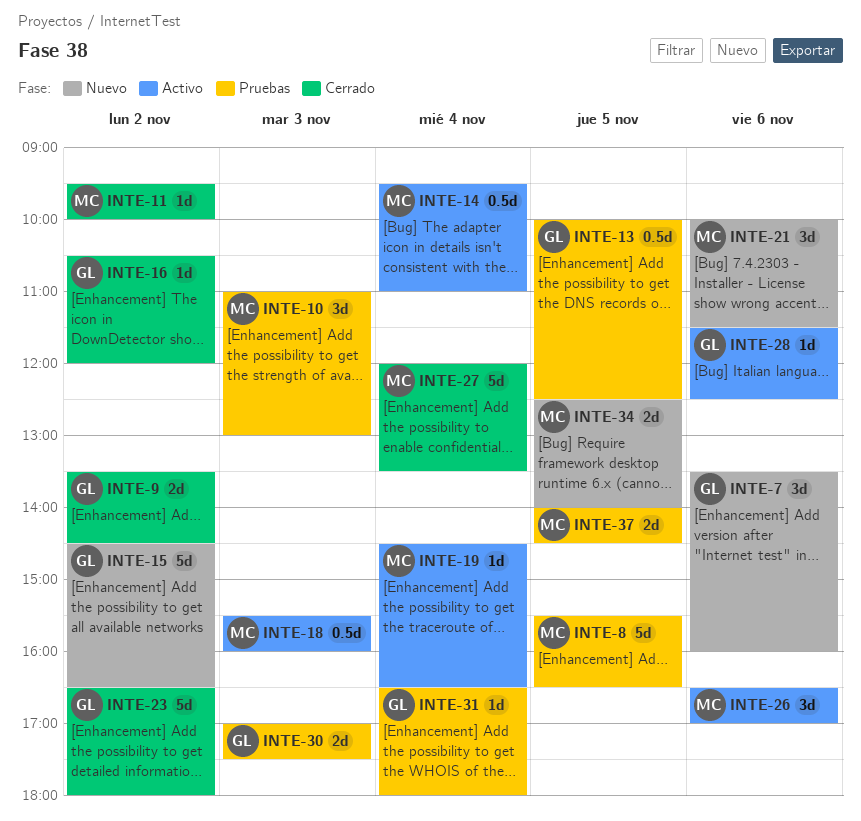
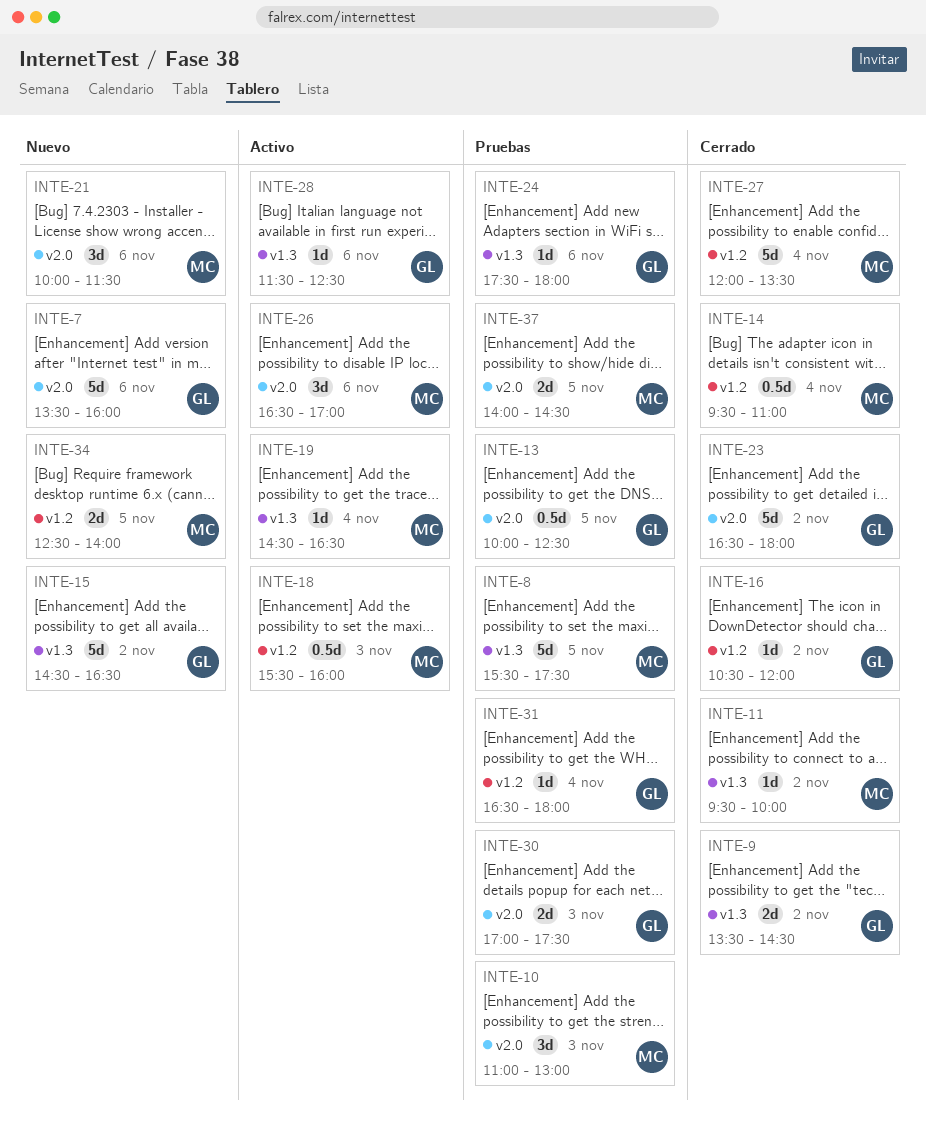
INTE-7, estimate: 3d -> 5d
INTE-8, ends: 16:30 -> 17:30
INTE-14, status: Activo -> Cerrado
INTE-24: none -> present

